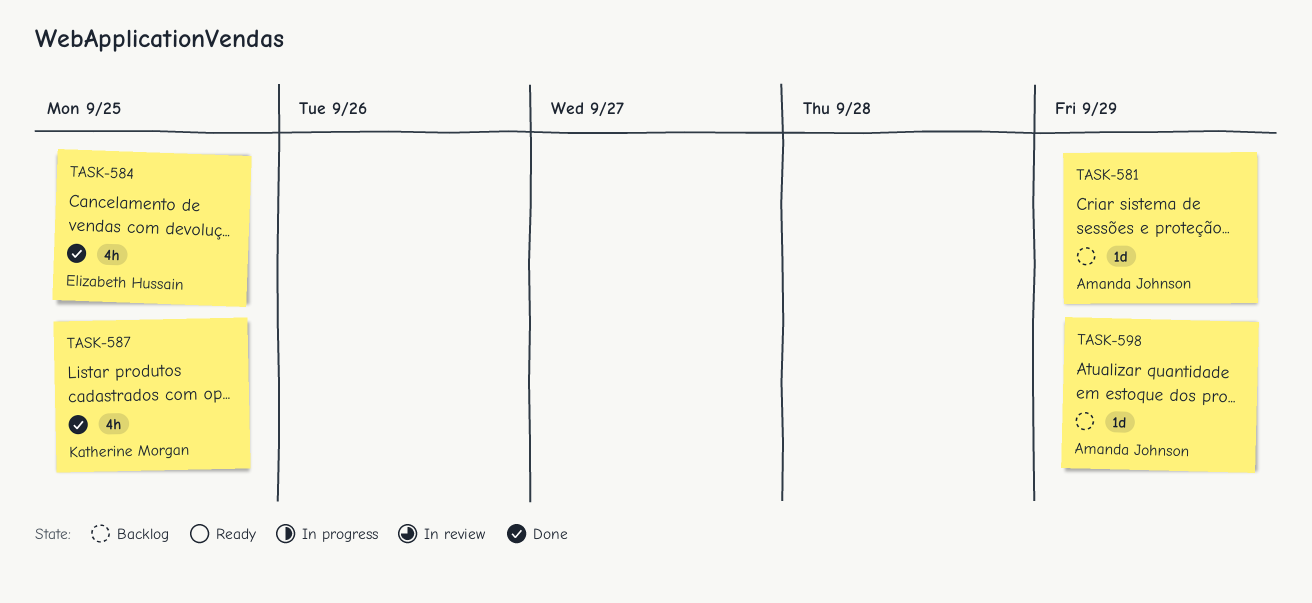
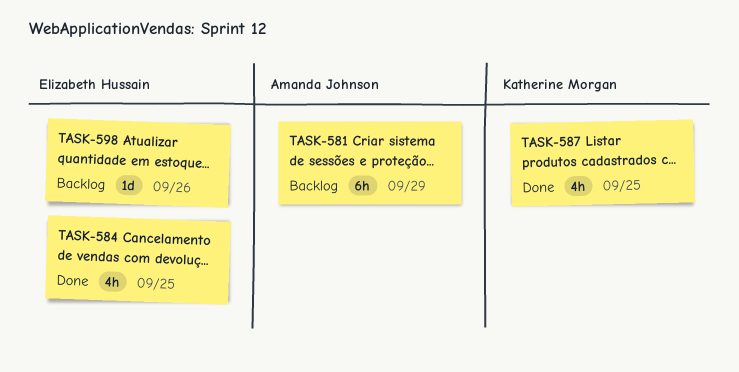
TASK-581, estimate: 1d -> 6h
TASK-598, owner: Amanda Johnson -> Elizabeth Hussain
TASK-598, due: Sep 29 -> Sep 26

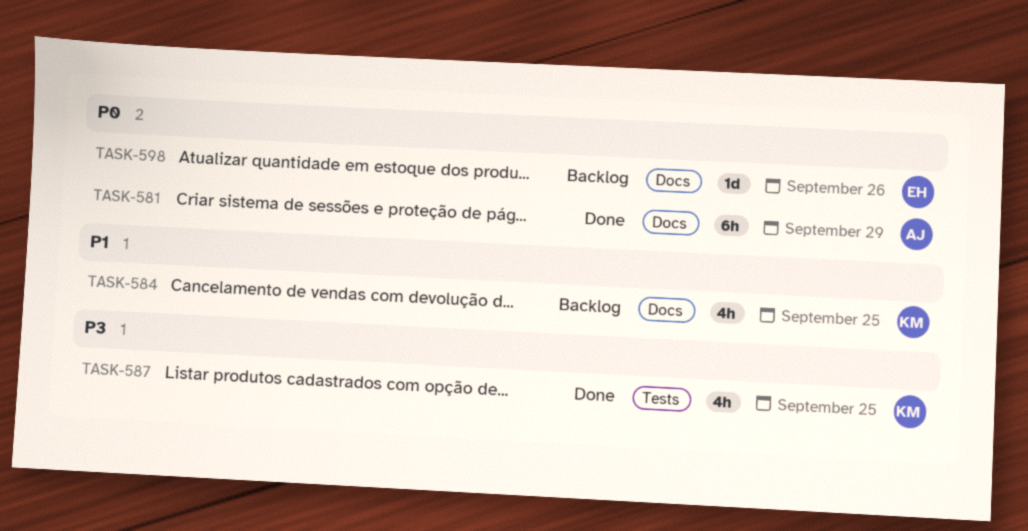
TASK-581, status: Backlog -> Done
TASK-584, status: Done -> Backlog
TASK-584, owner: Elizabeth Hussain -> Katherine Morgan

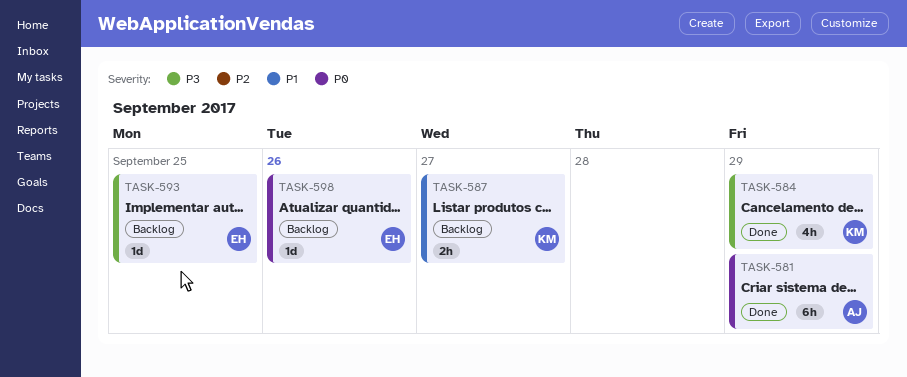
TASK-584, status: Backlog -> Done
TASK-584, priority: P1 -> P3
TASK-584, due: Sep 25 -> Sep 29
TASK-587, status: Done -> Backlog
TASK-587, priority: P3 -> P1
TASK-587, estimate: 4h -> 2h
TASK-587, due: Sep 25 -> Sep 27
TASK-593: none -> present

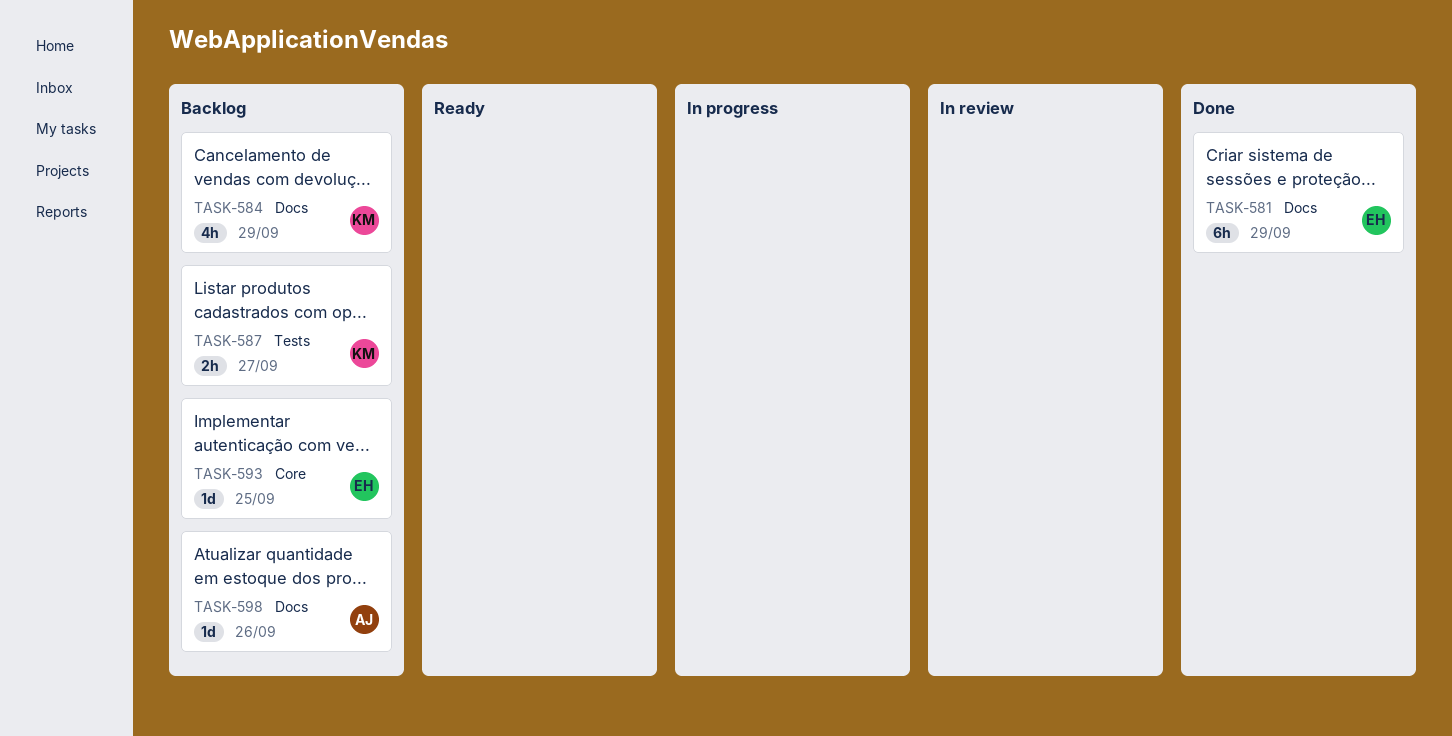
TASK-581, owner: AJ -> EH
TASK-584, status: Done -> Backlog
TASK-598, owner: EH -> AJ

